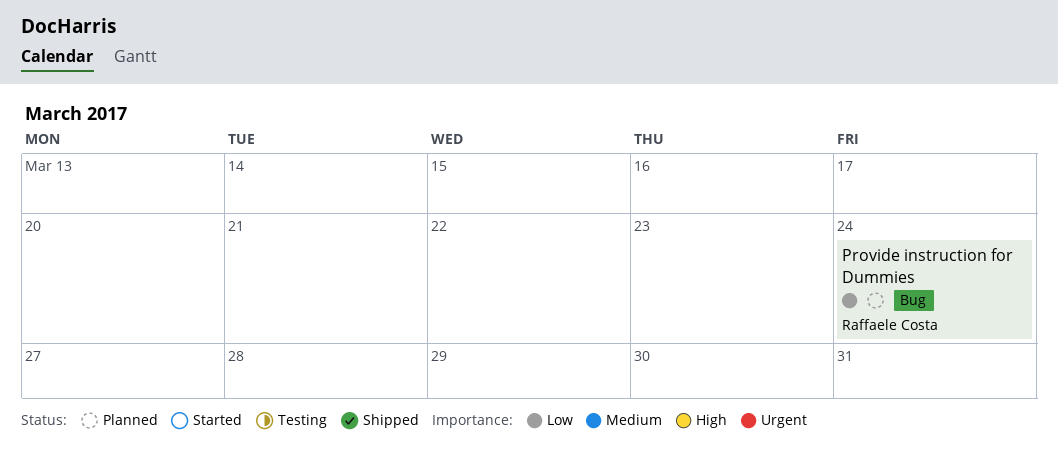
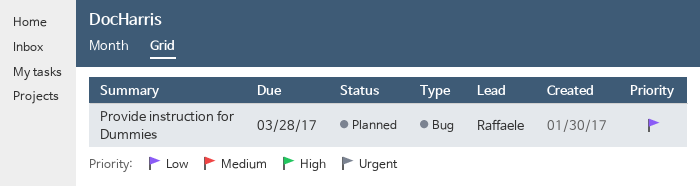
Provide instruction for Dummies, due: Mar 24 -> Mar 28

